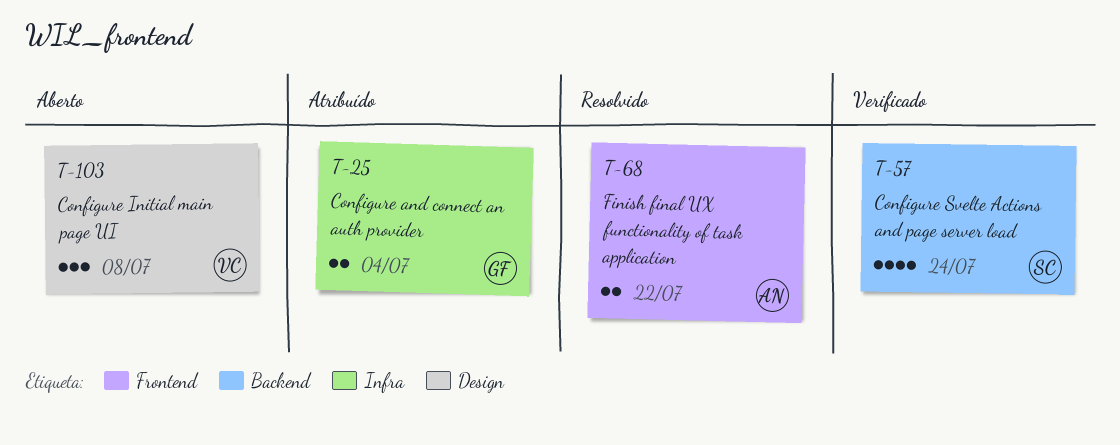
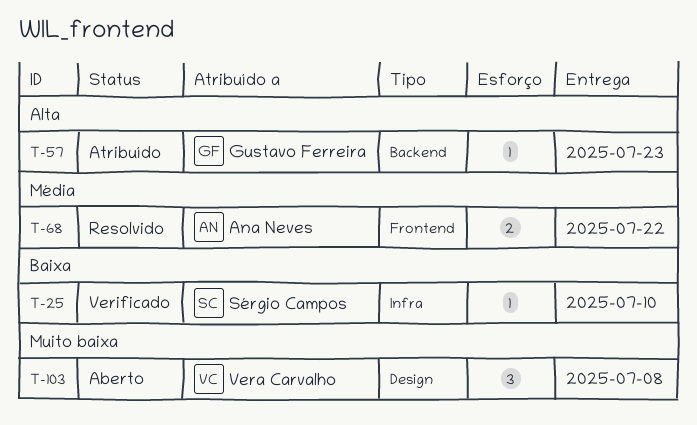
T-25, status: Atribuído -> Verificado
T-25, owner: Gustavo Ferreira -> Sérgio Campos
T-25, estimate: 2 -> 1
T-25, due: Jul 4 -> Jul 10
T-57, status: Verificado -> Atribuído
T-57, owner: Sérgio Campos -> Gustavo Ferreira
T-57, estimate: 4 -> 1
T-57, due: Jul 24 -> Jul 23

